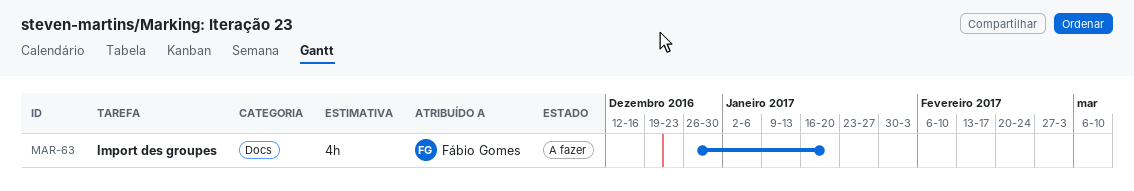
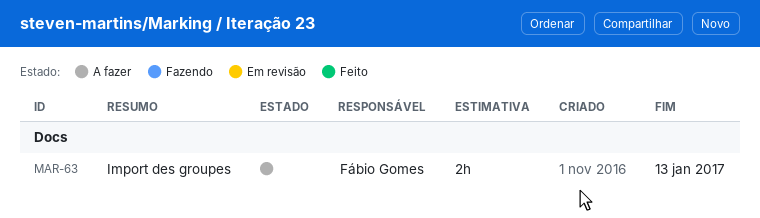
MAR-63, estimate: 4h -> 2h
MAR-63, due: Jan 20 -> Jan 13

